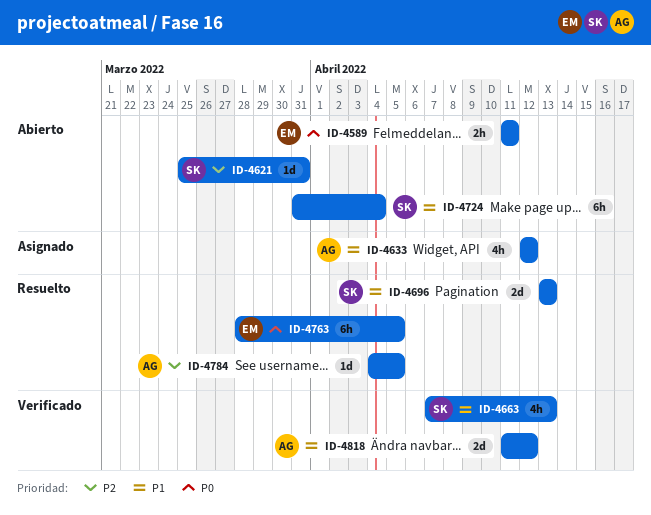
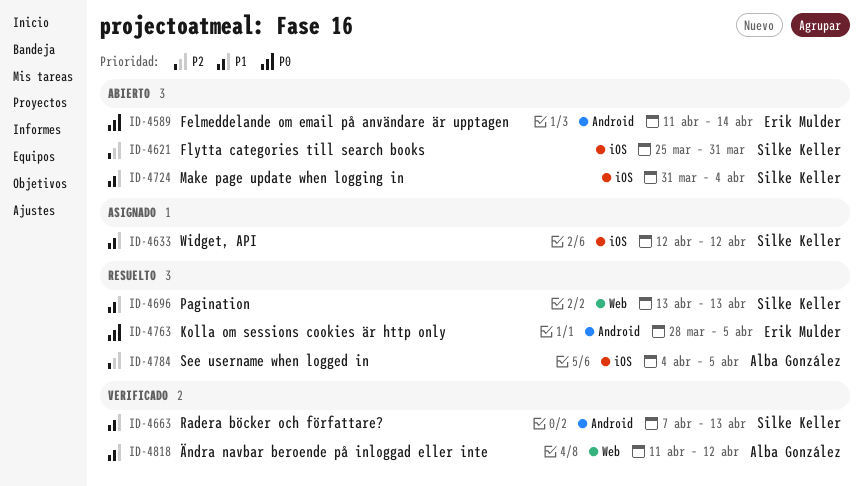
ID-4589, due: Apr 11 -> Apr 14
ID-4633, owner: Alba González -> Silke Keller

